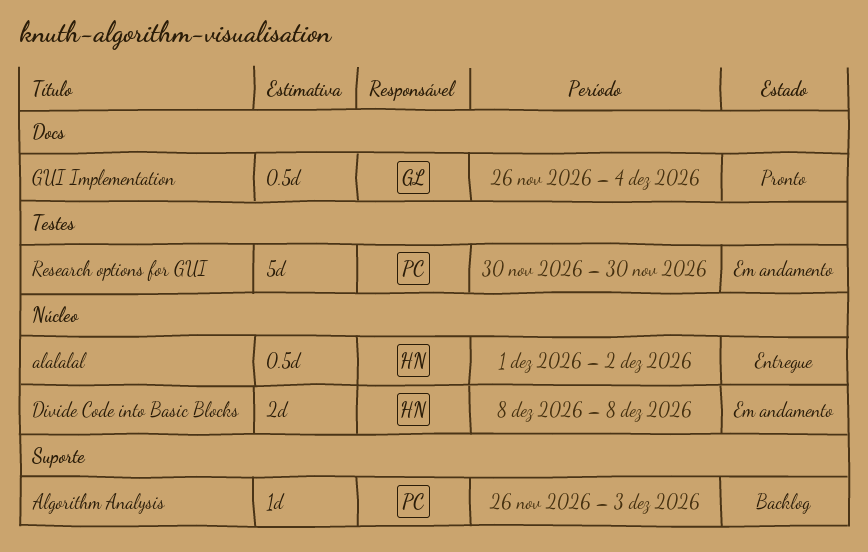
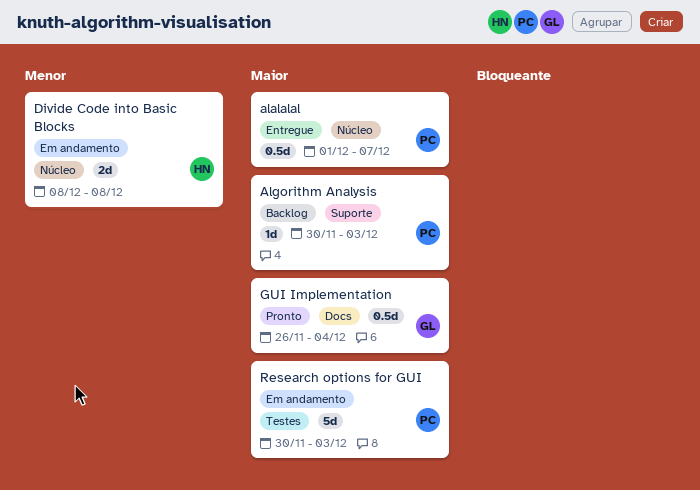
alalalal, owner: HN -> PC
alalalal, due: Dec 2 -> Dec 7
Algorithm Analysis, start: Nov 26 -> Nov 30
Research options for GUI, due: Nov 30 -> Dec 3

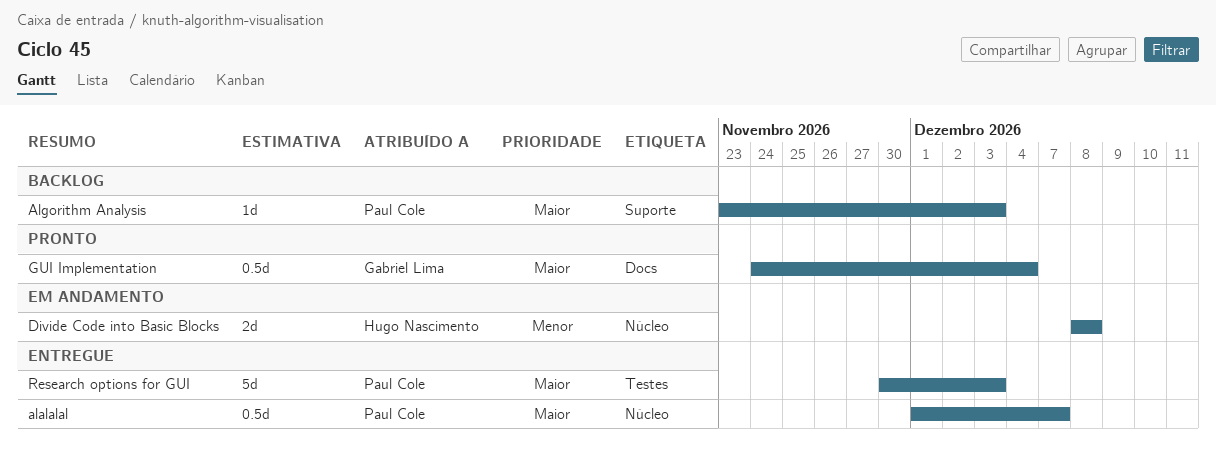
Algorithm Analysis, start: Nov 30 -> Nov 23
GUI Implementation, start: Nov 26 -> Nov 24
Research options for GUI, status: Em andamento -> Entregue

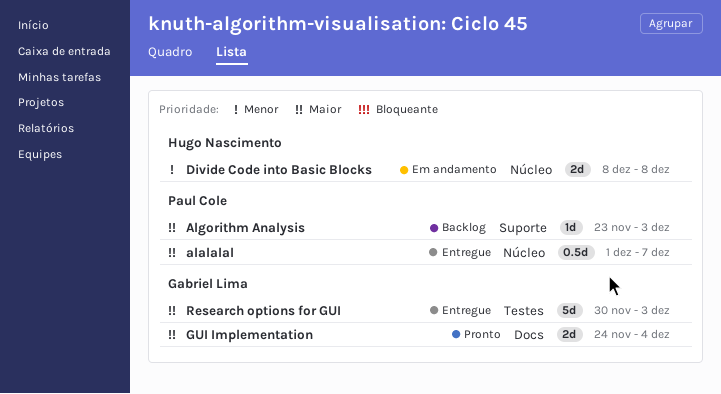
GUI Implementation, estimate: 0.5d -> 2d
Research options for GUI, owner: Paul Cole -> Gabriel Lima

